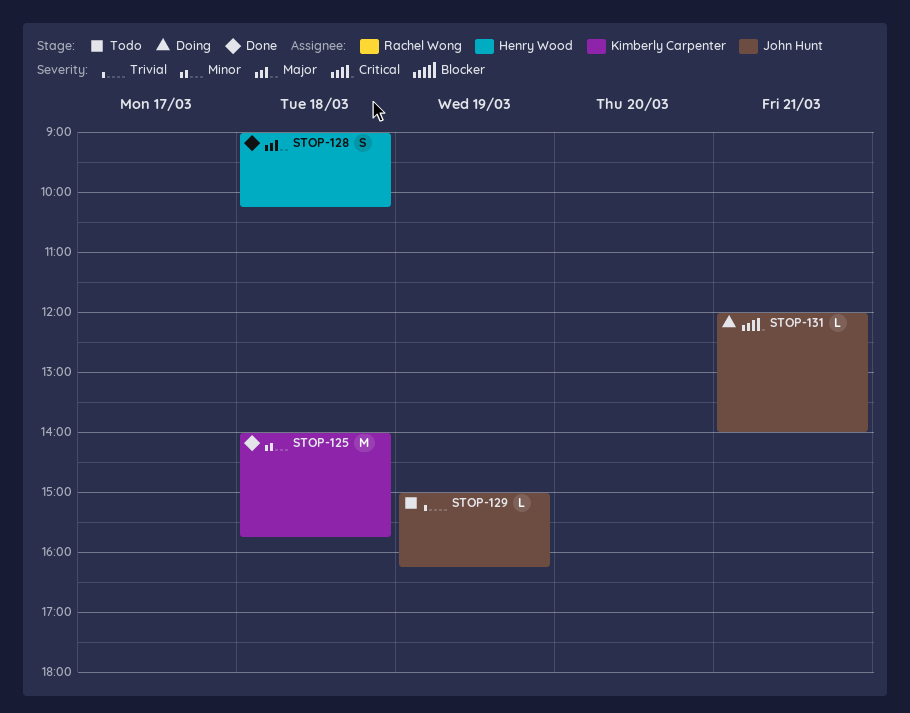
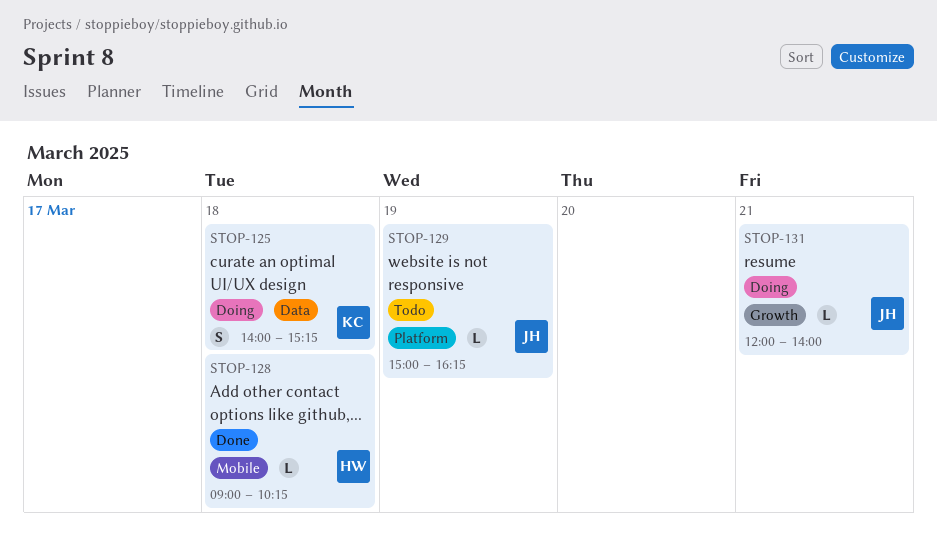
STOP-125, status: Done -> Doing
STOP-125, estimate: M -> S
STOP-125, ends: 15:45 -> 15:15
STOP-128, estimate: S -> L

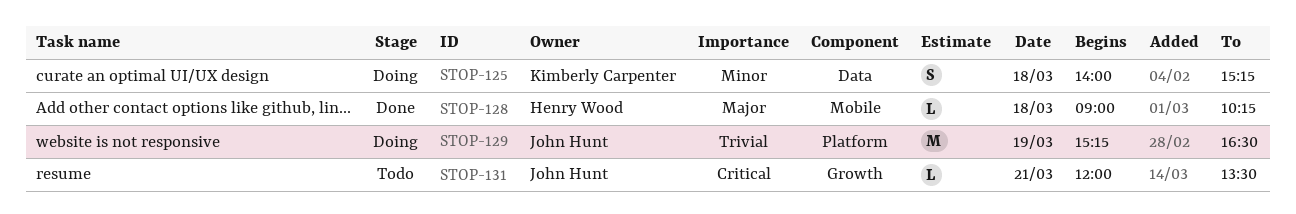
STOP-129, status: Todo -> Doing
STOP-129, estimate: L -> M
STOP-129, begins: 15:00 -> 15:15
STOP-129, ends: 16:15 -> 16:30
STOP-131, status: Doing -> Todo
STOP-131, ends: 14:00 -> 13:30

